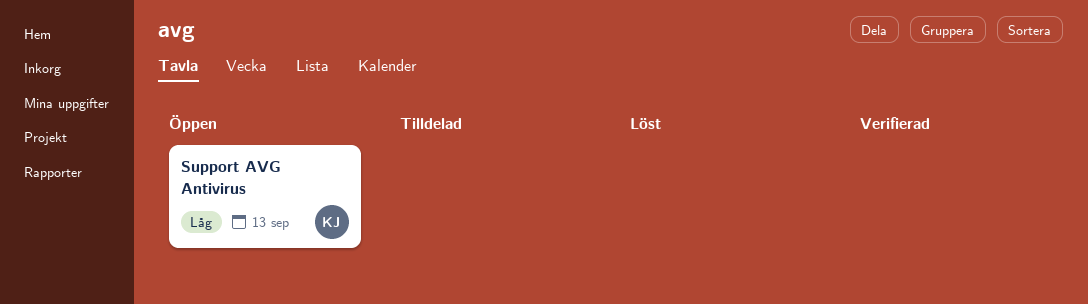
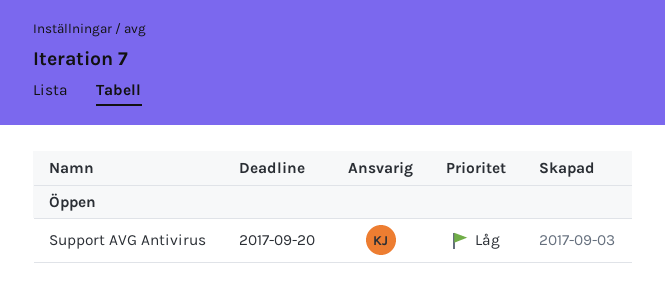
Support AVG Antivirus, due: Sep 13 -> Sep 20

